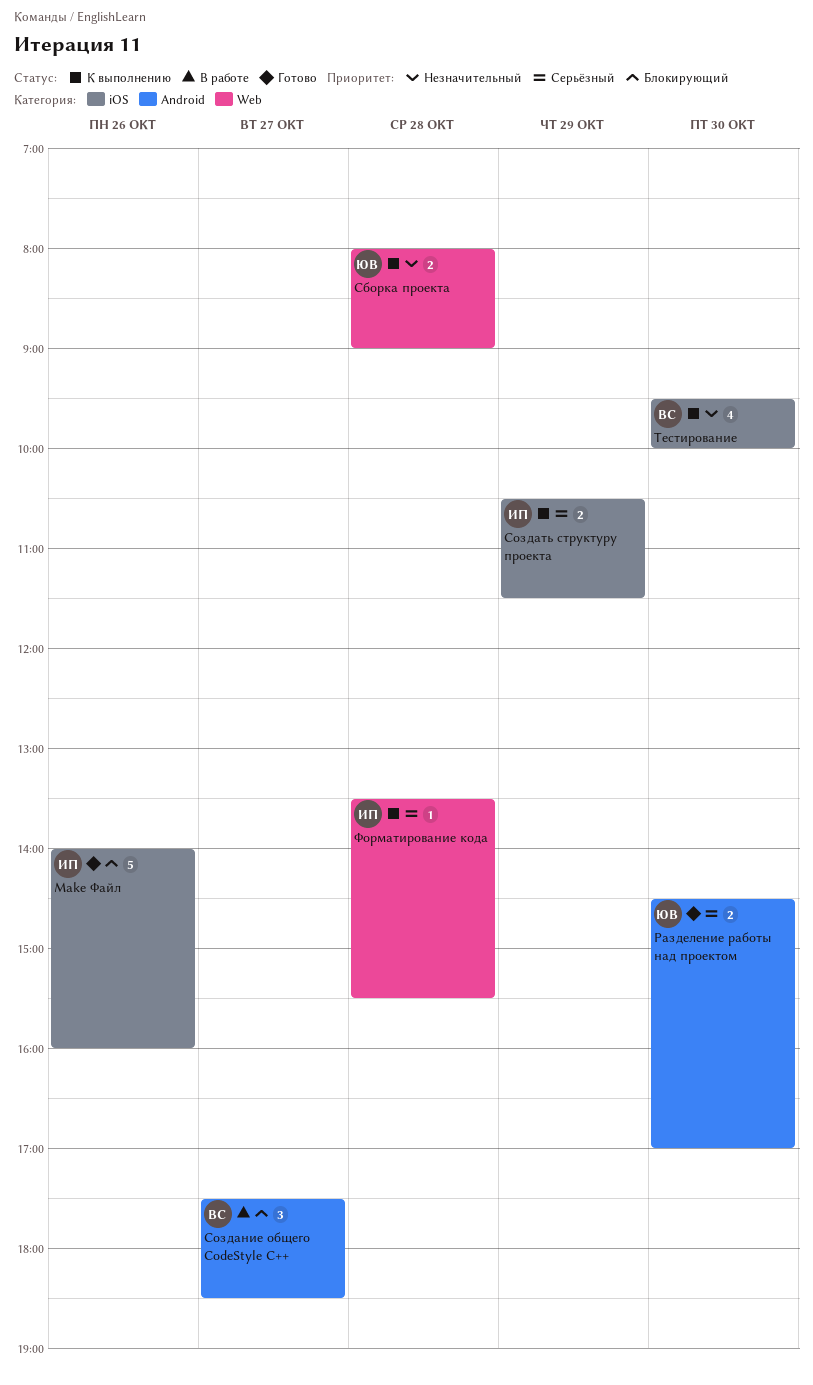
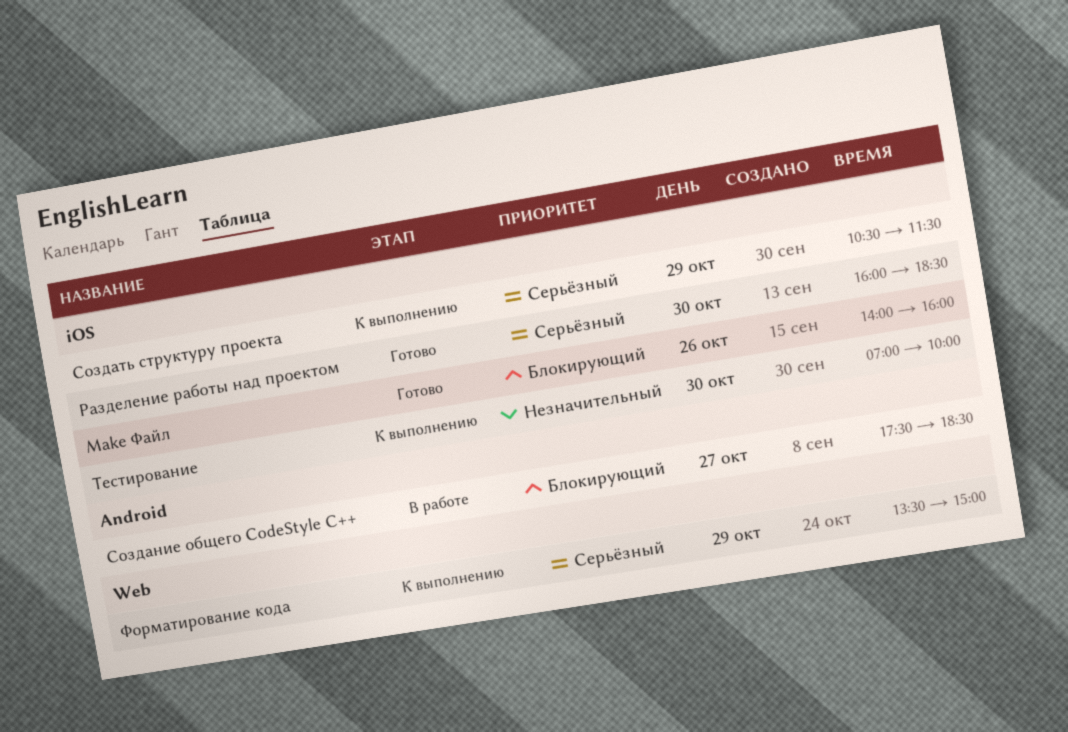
Разделение работы над проектом, label: Android -> iOS
Разделение работы над проектом, begins: 14:30 -> 16:00
Разделение работы над проектом, ends: 17:00 -> 18:30
Сборка проекта: present -> none
Тестирование, begins: 09:30 -> 07:00
Форматирование кода, day: Oct 28 -> Oct 29
Форматирование кода, ends: 15:30 -> 15:00

